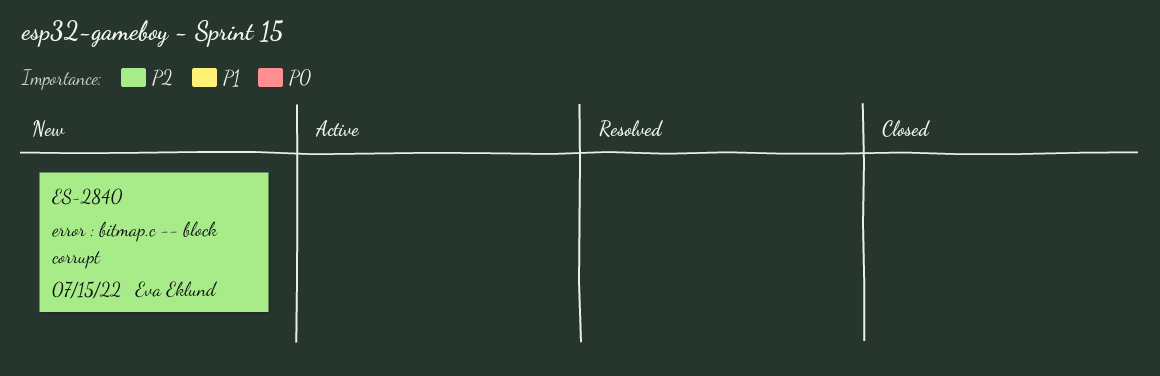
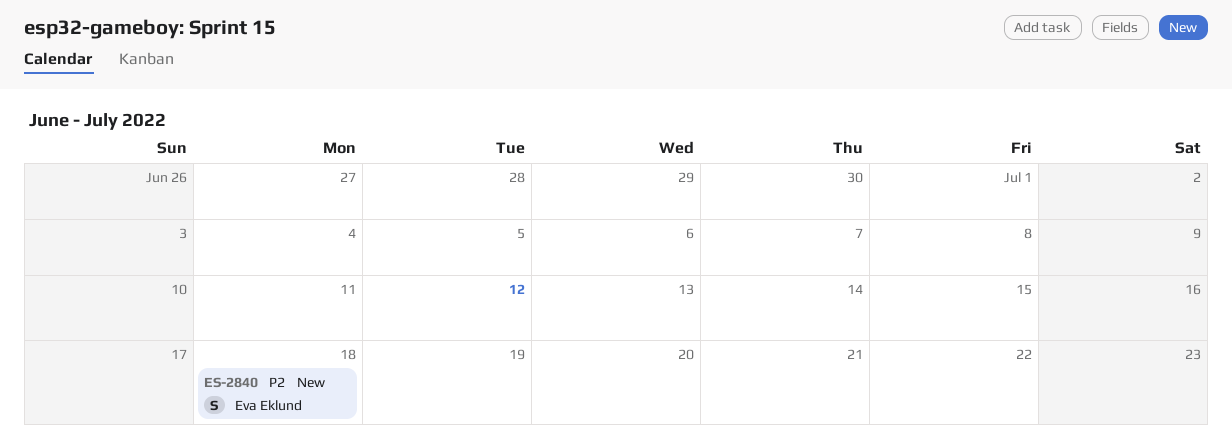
ES-2840, due: Jul 15 -> Jul 18

